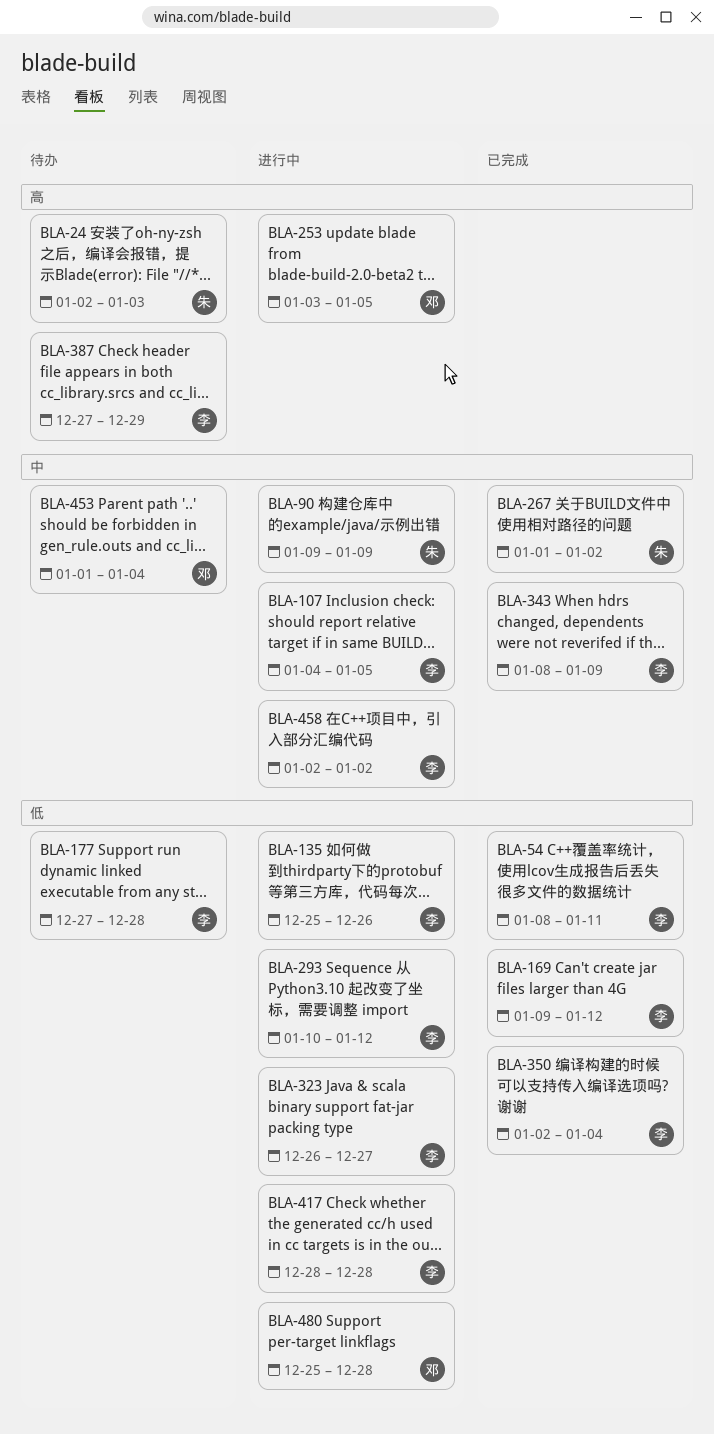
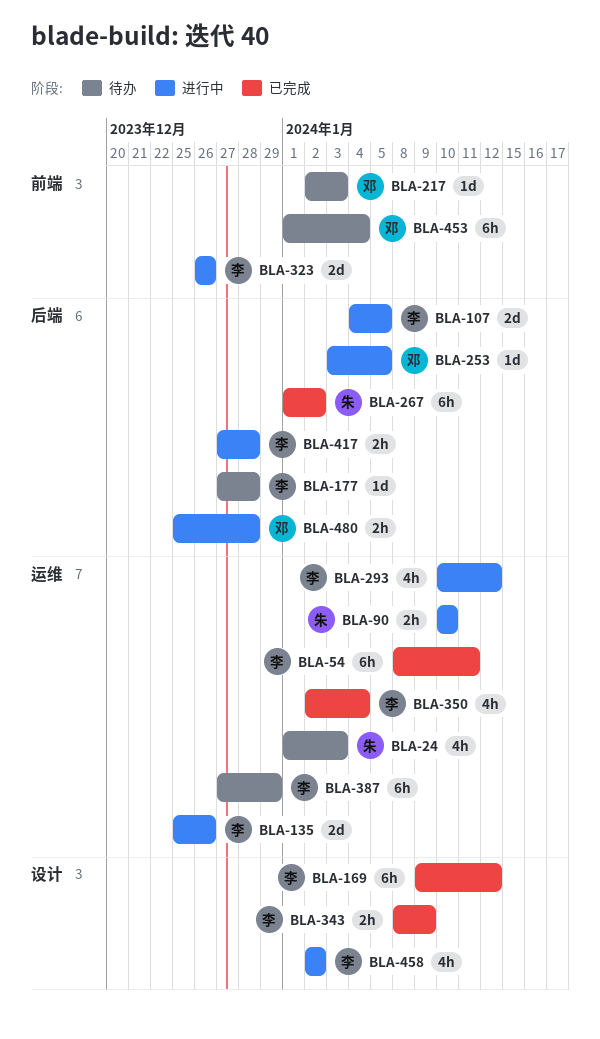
BLA-24, start: Jan 2 -> Jan 1
BLA-90, start: Jan 9 -> Jan 10
BLA-90, due: Jan 9 -> Jan 10
BLA-217: none -> present
BLA-323, due: Dec 27 -> Dec 26
BLA-417, start: Dec 28 -> Dec 27

